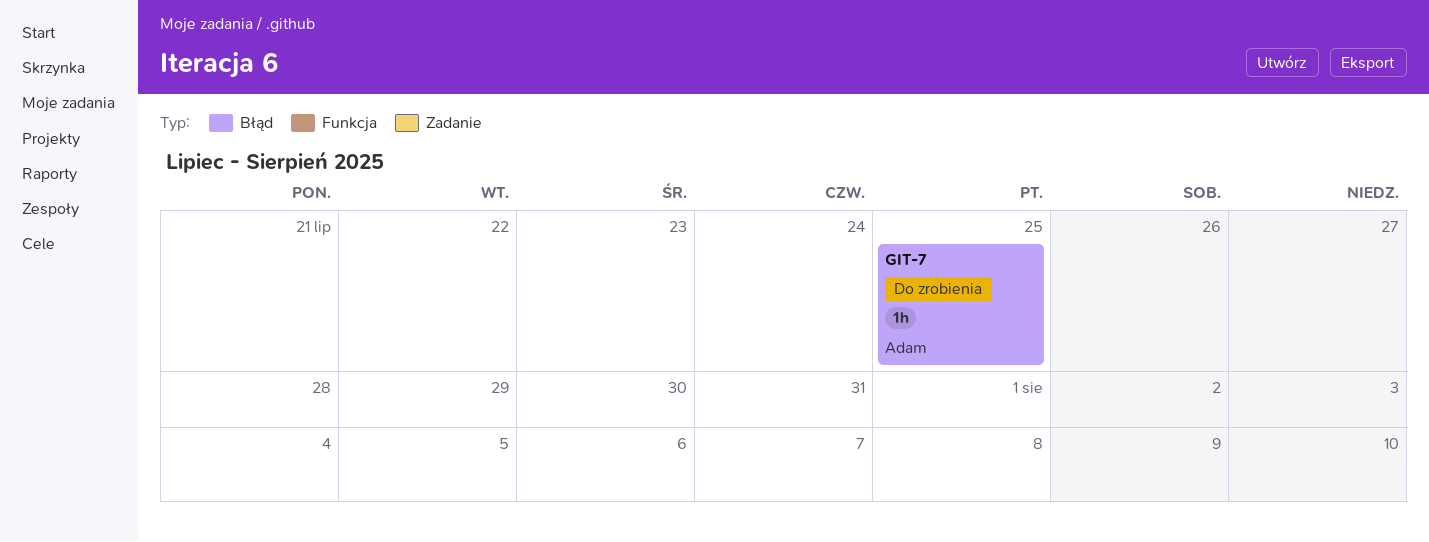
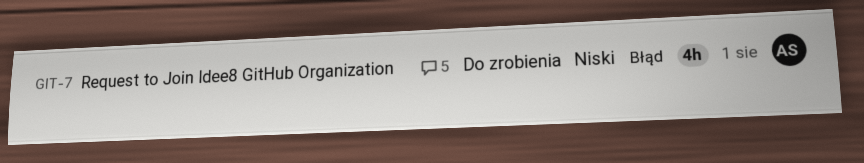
GIT-7, estimate: 1h -> 4h
GIT-7, due: Jul 25 -> Aug 1

